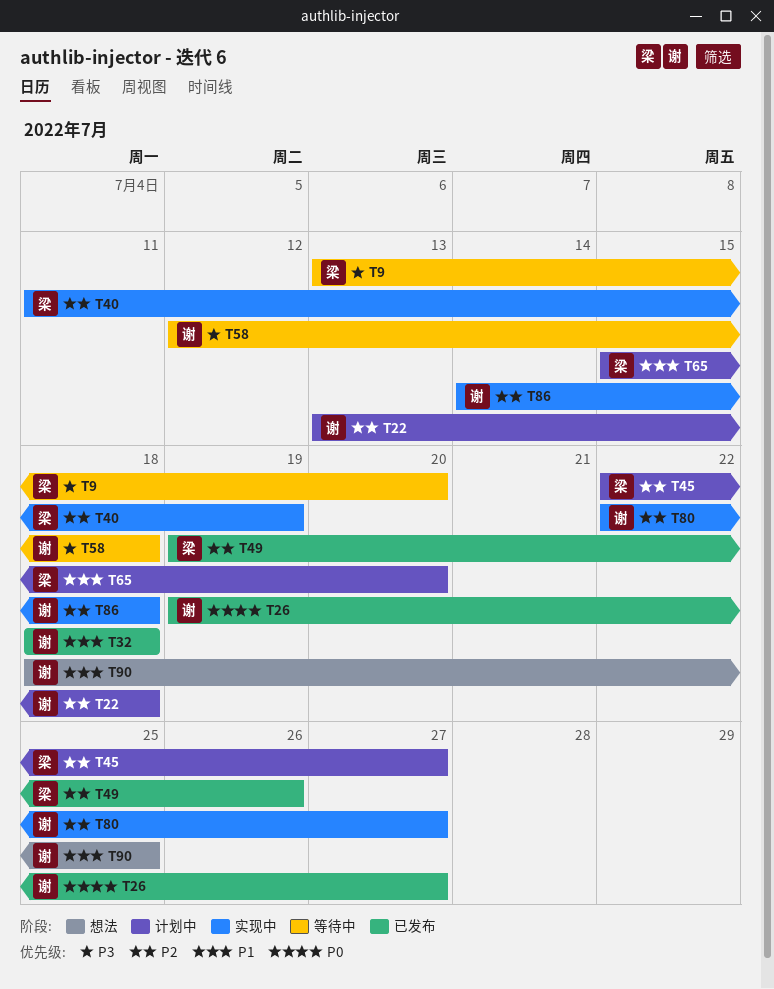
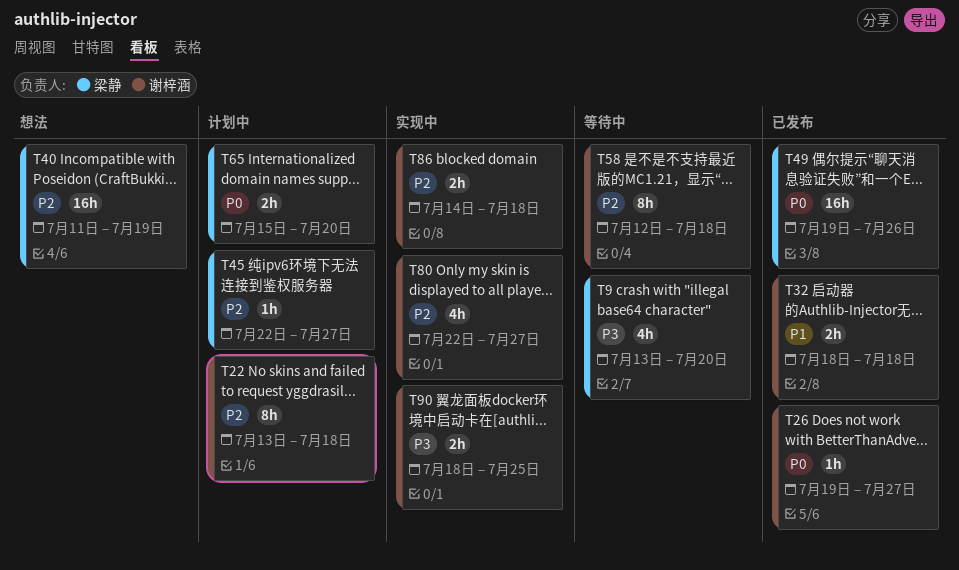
T40, status: 实现中 -> 想法
T49, priority: P2 -> P0
T58, priority: P3 -> P2
T65, priority: P1 -> P0
T90, status: 想法 -> 实现中
T90, priority: P1 -> P3

